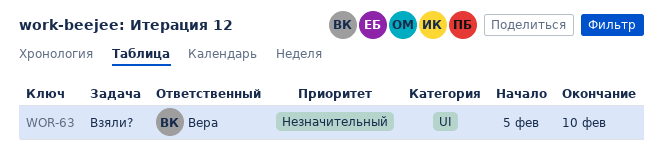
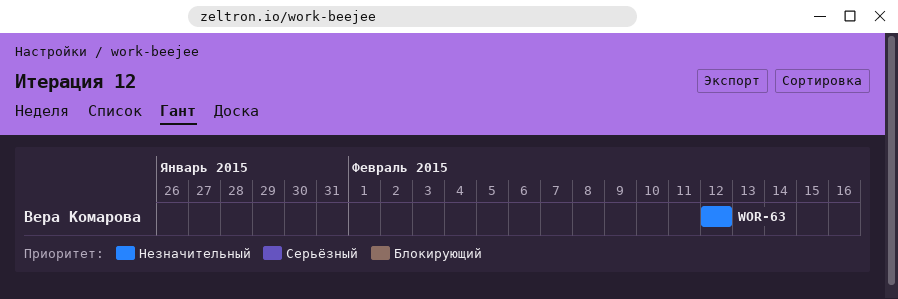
WOR-63, start: Feb 5 -> Feb 12
WOR-63, due: Feb 10 -> Feb 12

